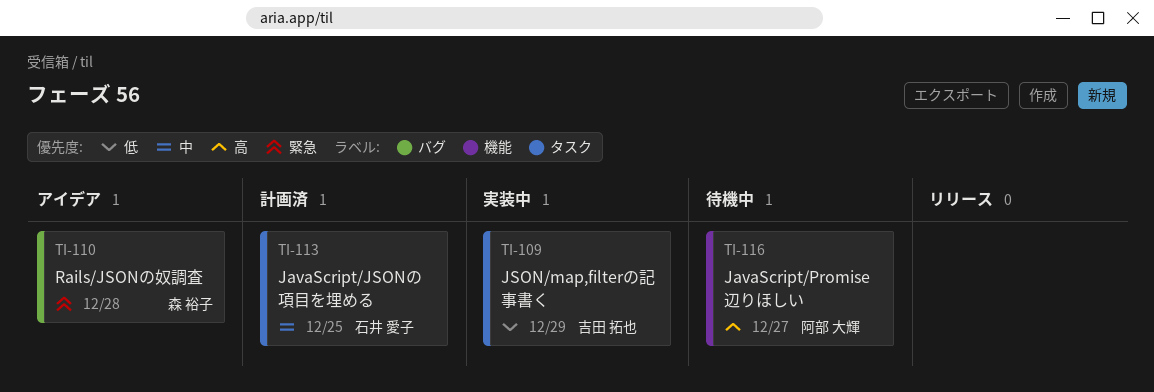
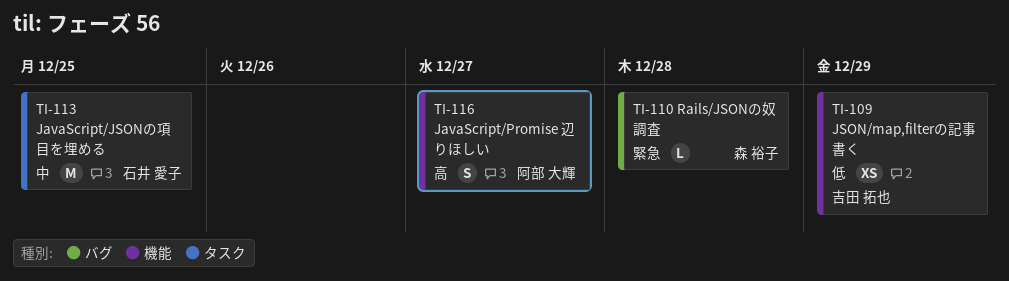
TI-109, label: タスク -> 機能

